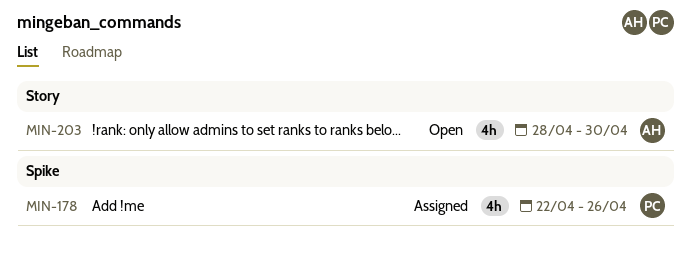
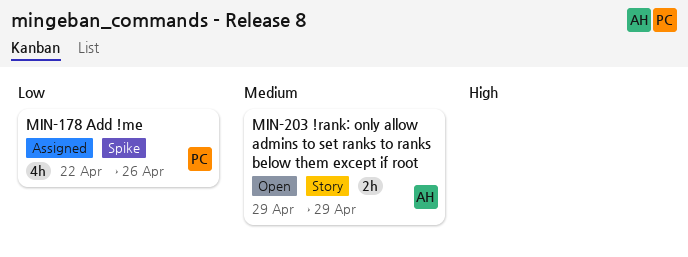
MIN-203, estimate: 4h -> 2h
MIN-203, start: Apr 28 -> Apr 29
MIN-203, due: Apr 30 -> Apr 29

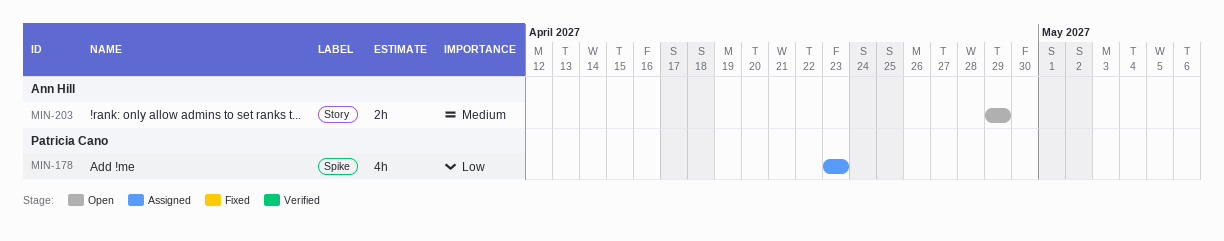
MIN-178, start: Apr 22 -> Apr 23
MIN-178, due: Apr 26 -> Apr 23

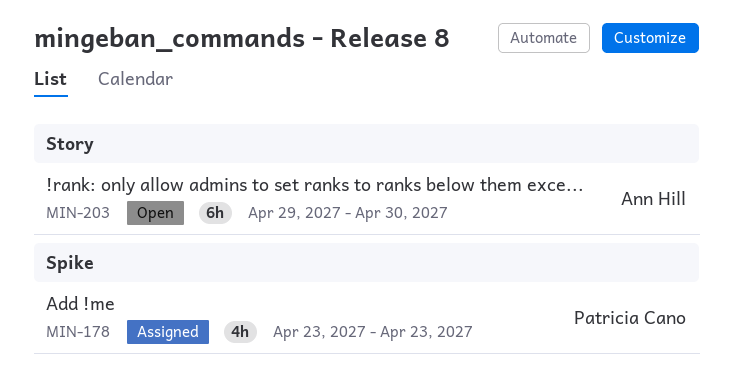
MIN-203, estimate: 2h -> 6h
MIN-203, due: Apr 29 -> Apr 30

